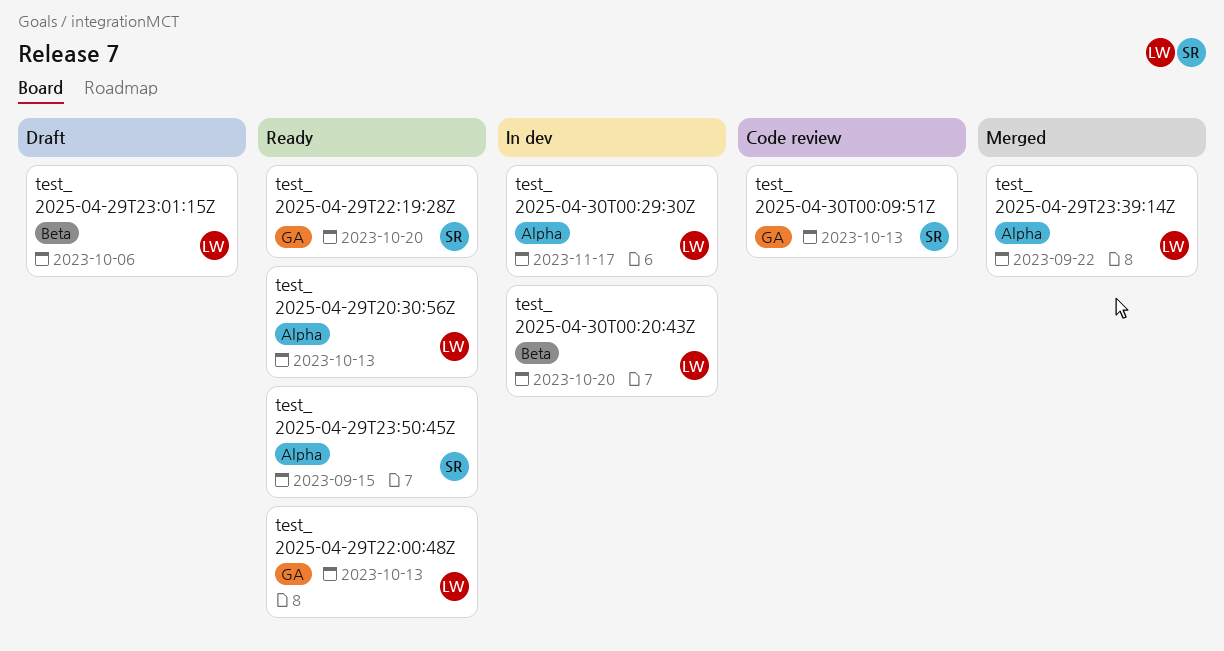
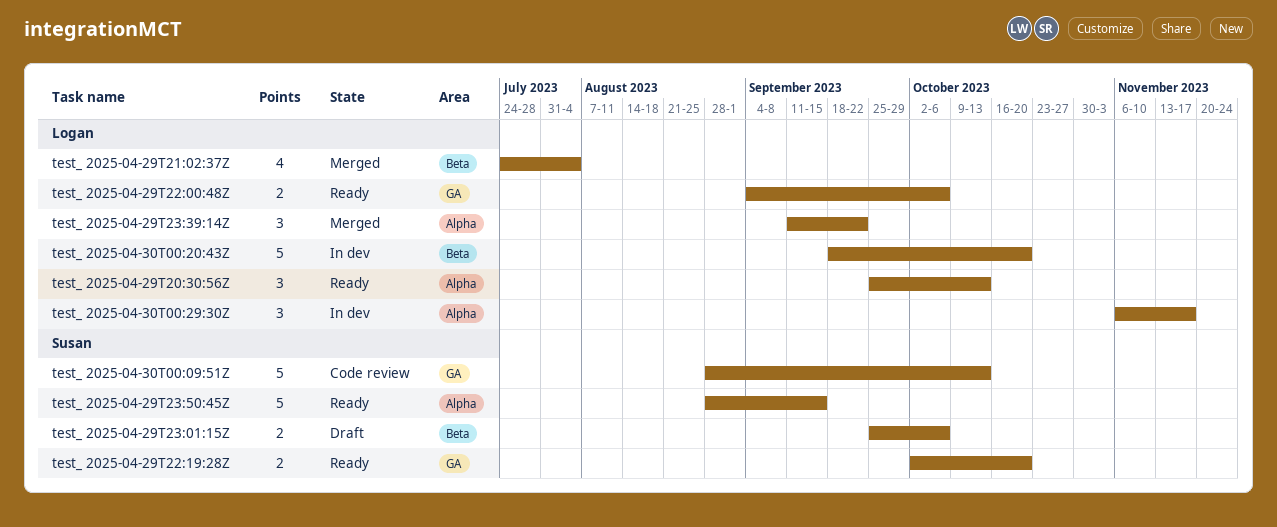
test_ 2025-04-29T21:02:37Z: none -> present
test_ 2025-04-29T22:00:48Z, due: Oct 13 -> Oct 6
test_ 2025-04-29T23:01:15Z, owner: Logan -> Susan

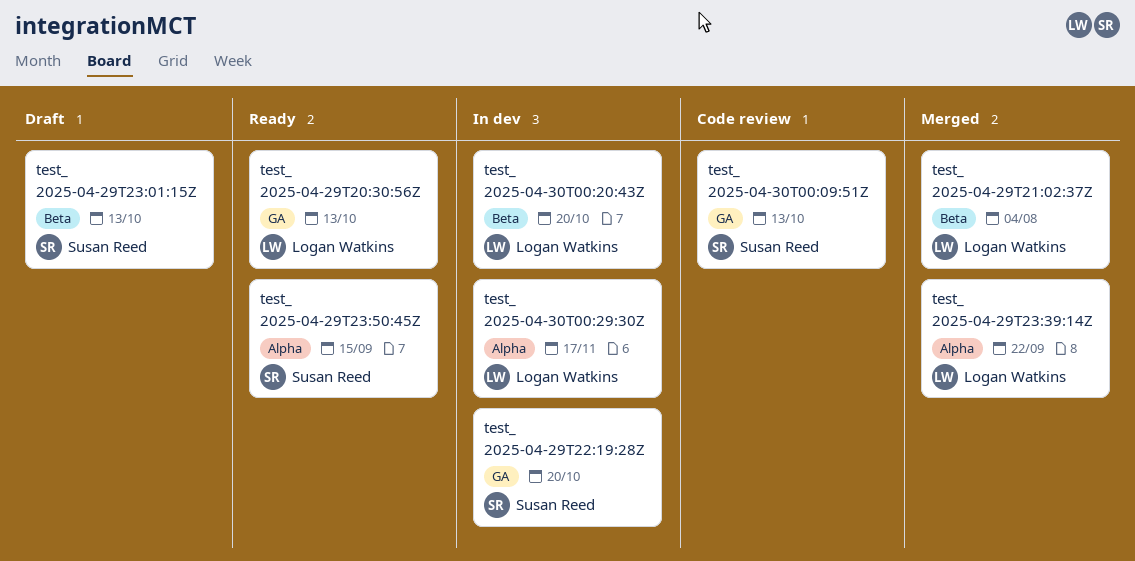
test_ 2025-04-29T20:30:56Z, label: Alpha -> GA
test_ 2025-04-29T22:00:48Z: present -> none
test_ 2025-04-29T22:19:28Z, status: Ready -> In dev
test_ 2025-04-29T23:01:15Z, due: Oct 6 -> Oct 13

